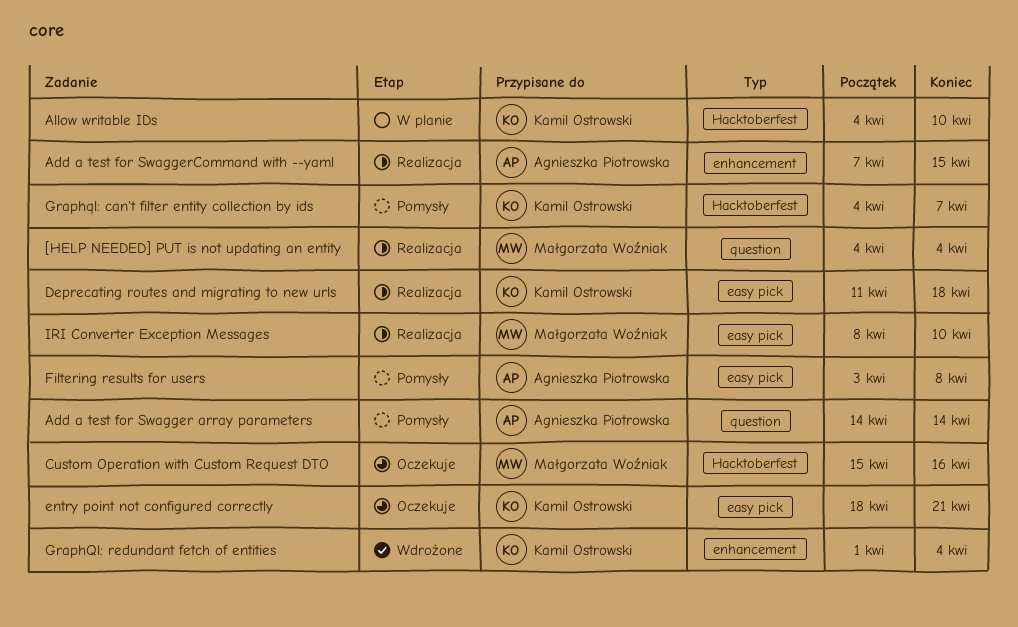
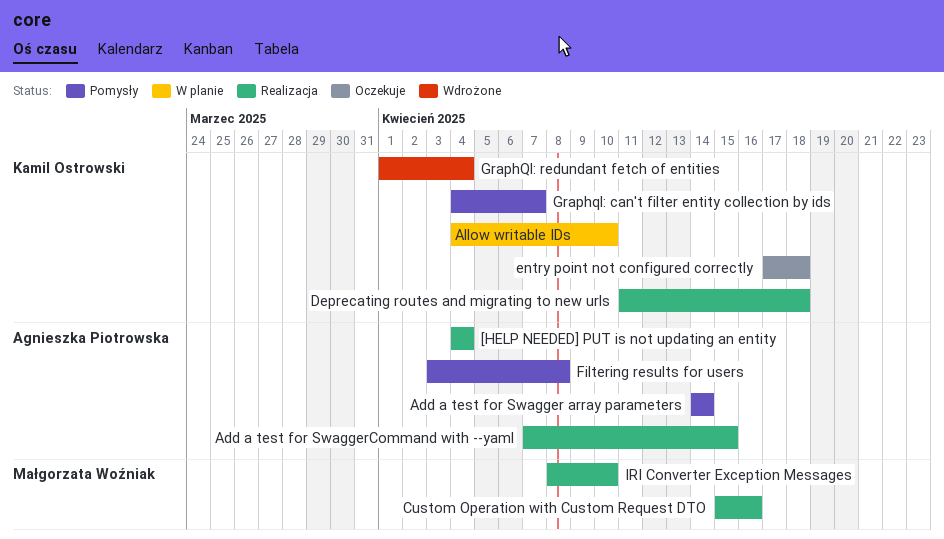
[HELP NEEDED] PUT is not updating an entity, owner: Małgorzata Woźniak -> Agnieszka Piotrowska
Custom Operation with Custom Request DTO, status: Oczekuje -> Realizacja
entry point not configured correctly, start: Apr 18 -> Apr 17
entry point not configured correctly, due: Apr 21 -> Apr 18

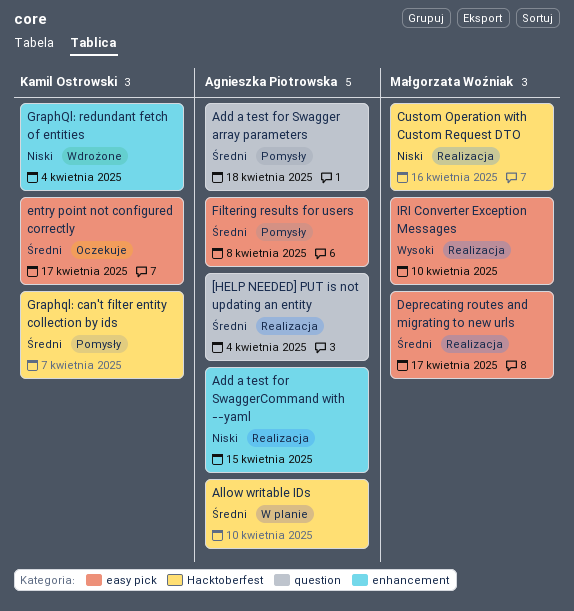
Add a test for Swagger array parameters, due: Apr 14 -> Apr 18
Allow writable IDs, owner: Kamil Ostrowski -> Agnieszka Piotrowska
Deprecating routes and migrating to new urls, owner: Kamil Ostrowski -> Małgorzata Woźniak
Deprecating routes and migrating to new urls, due: Apr 18 -> Apr 17
entry point not configured correctly, due: Apr 18 -> Apr 17

